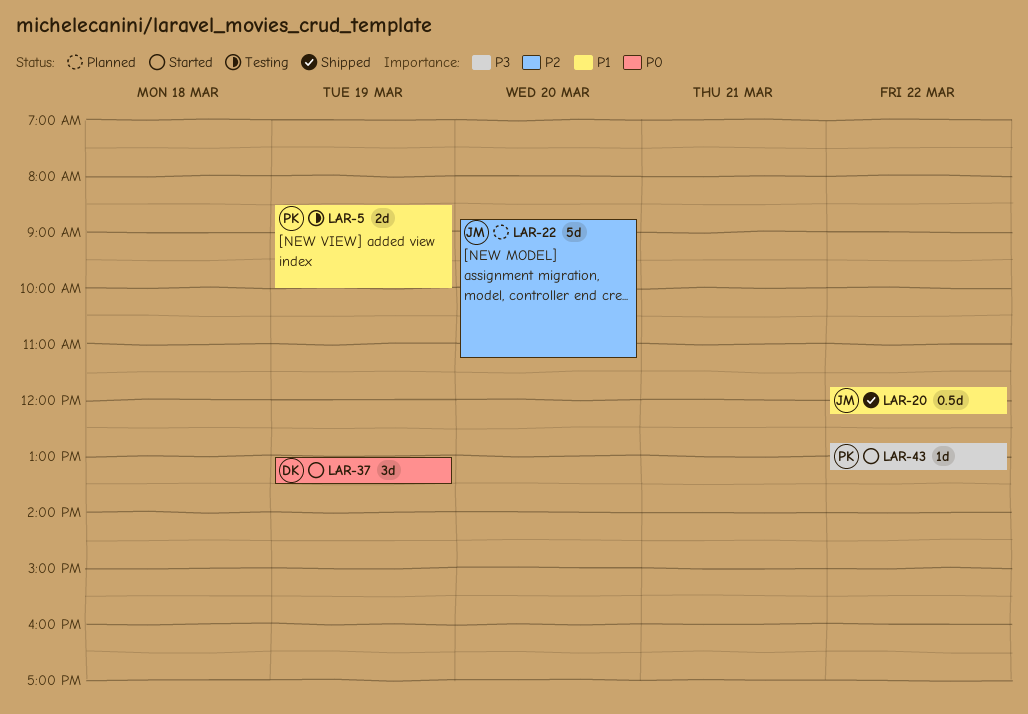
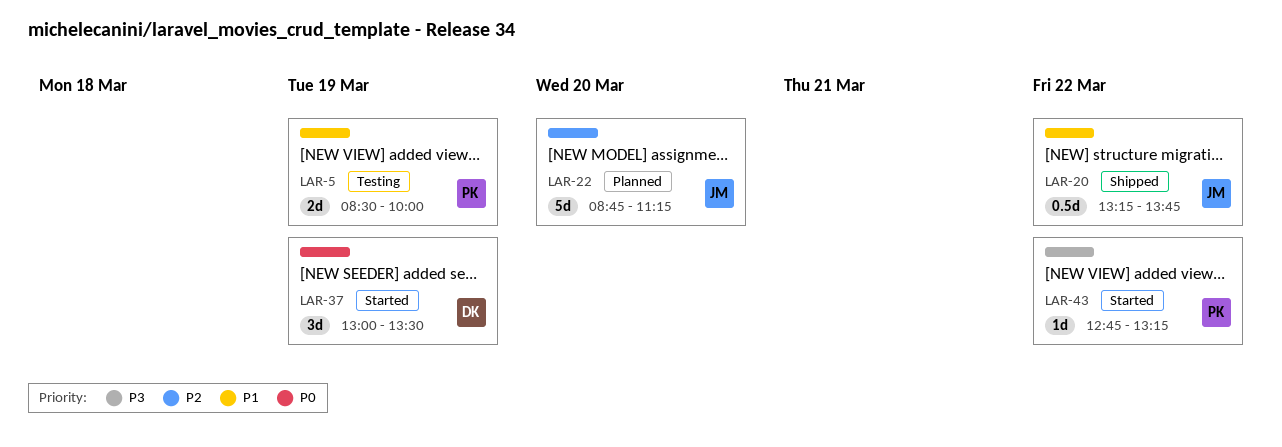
LAR-20, begins: 11:45 -> 13:15
LAR-20, ends: 12:15 -> 13:45

